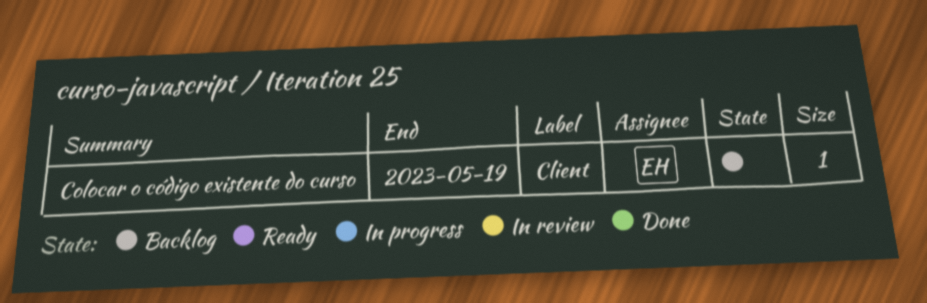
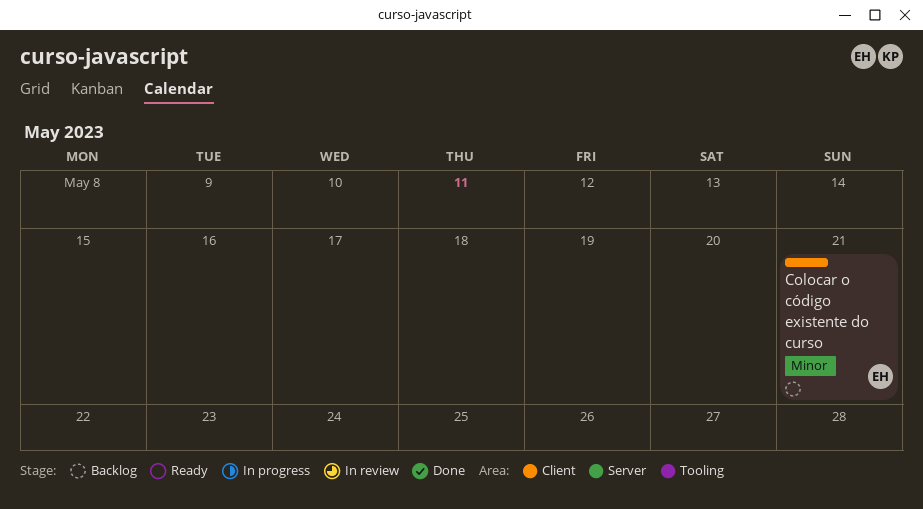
Colocar o código existente do curso, due: May 19 -> May 21

